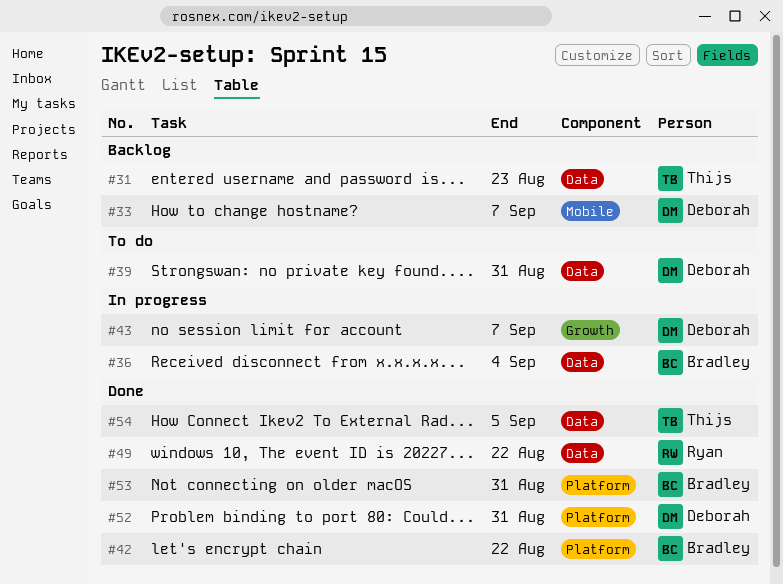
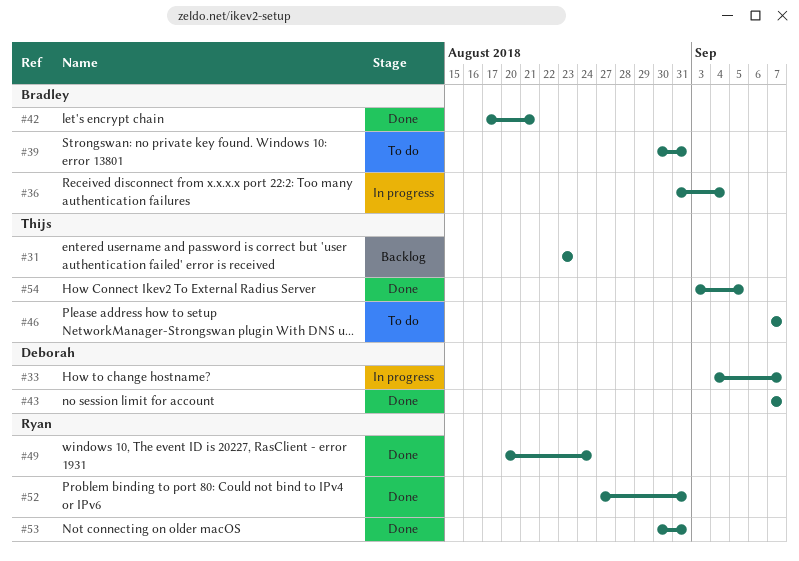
#33, status: Backlog -> In progress
#39, owner: Deborah -> Bradley
#42, due: Aug 22 -> Aug 21
#43, status: In progress -> Done
#46: none -> present
#49, due: Aug 22 -> Aug 24
#52, owner: Deborah -> Ryan
#53, owner: Bradley -> Ryan

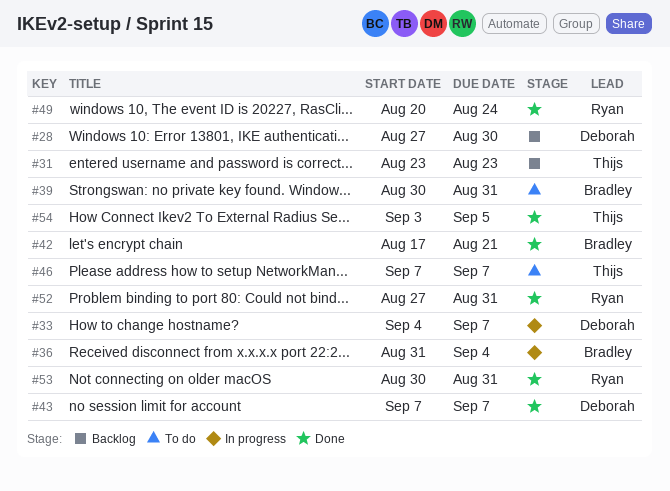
#28: none -> present

